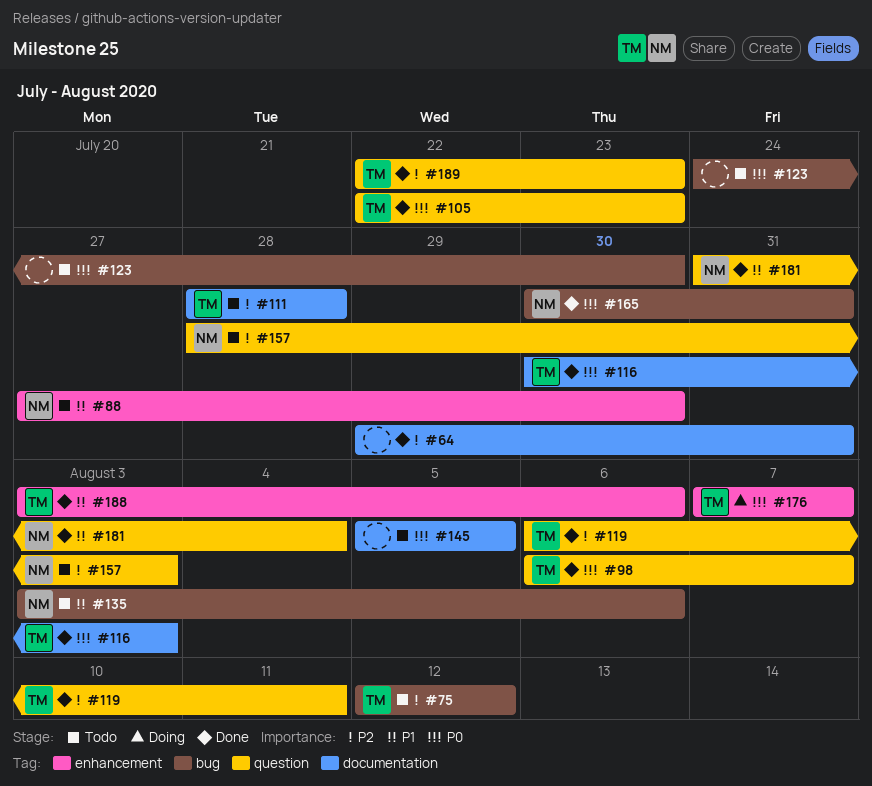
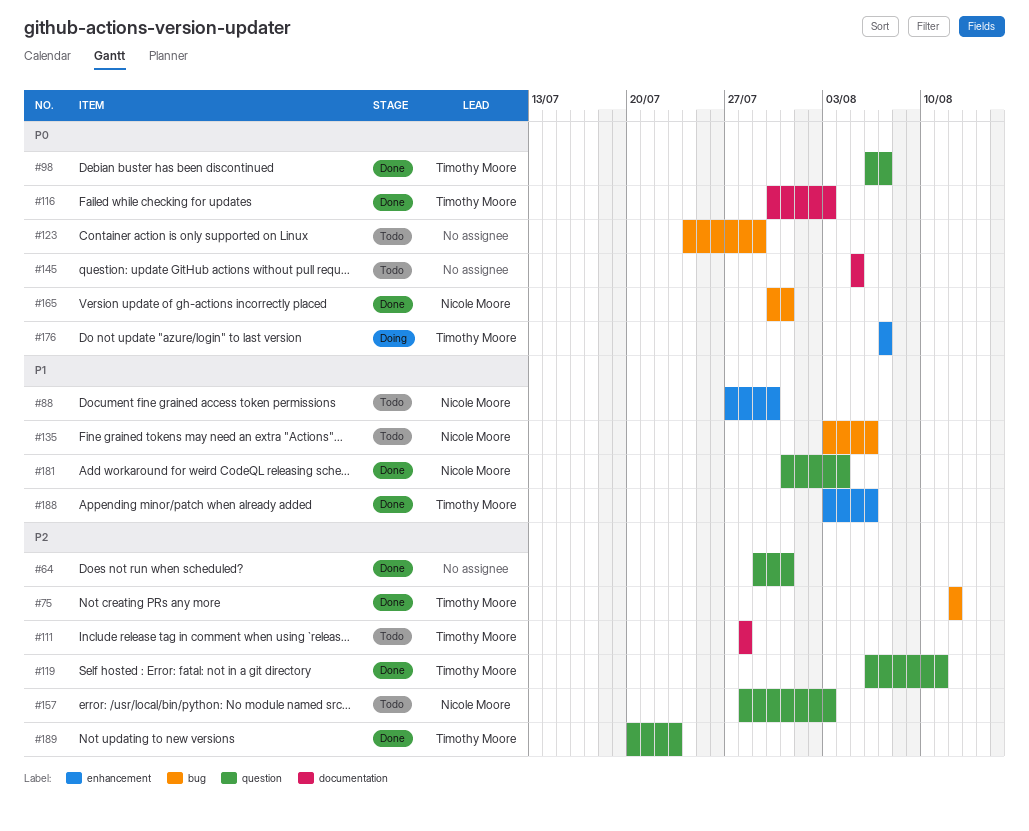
#64, label: documentation -> question
#75, status: Todo -> Done
#105: present -> none
#123, due: Jul 30 -> Jul 29
#189, start: Jul 22 -> Jul 20

